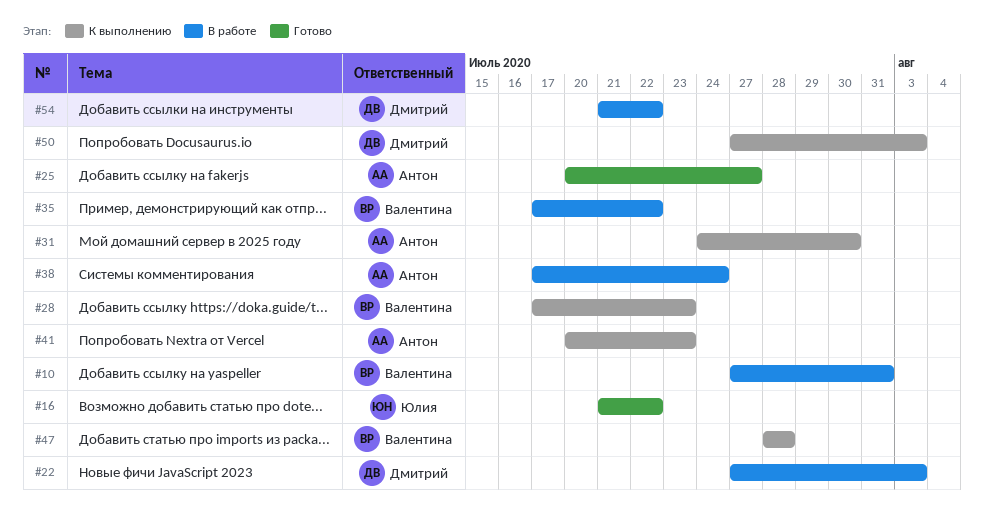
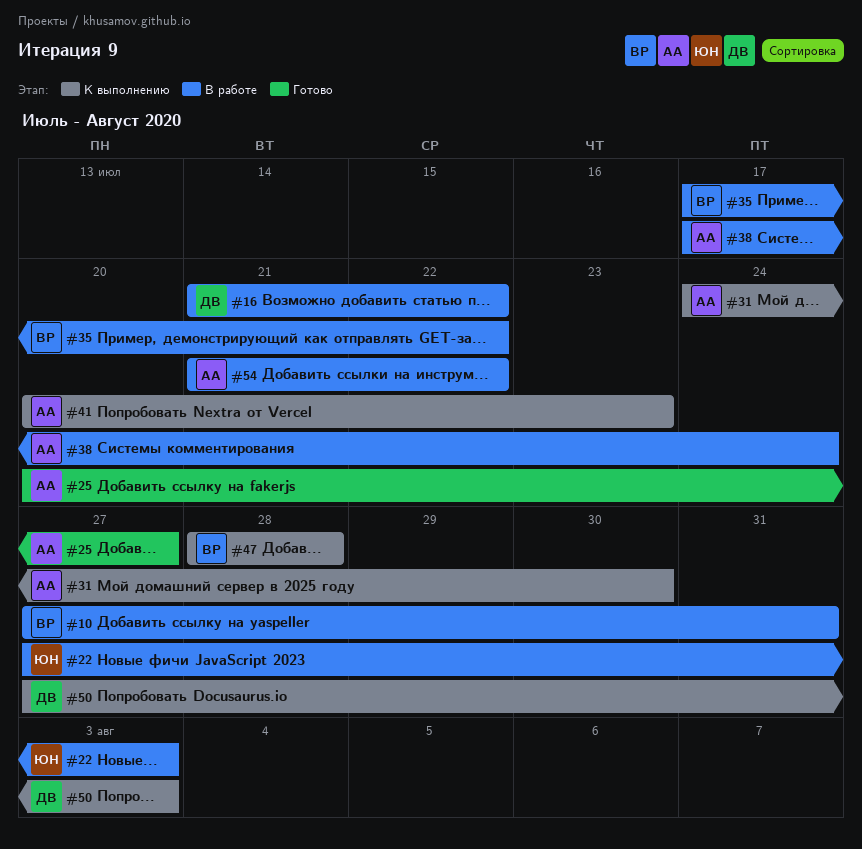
#16, status: Готово -> В работе
#16, owner: Юлия -> Дмитрий
#22, owner: Дмитрий -> Юлия
#28: present -> none
#54, owner: Дмитрий -> Антон

